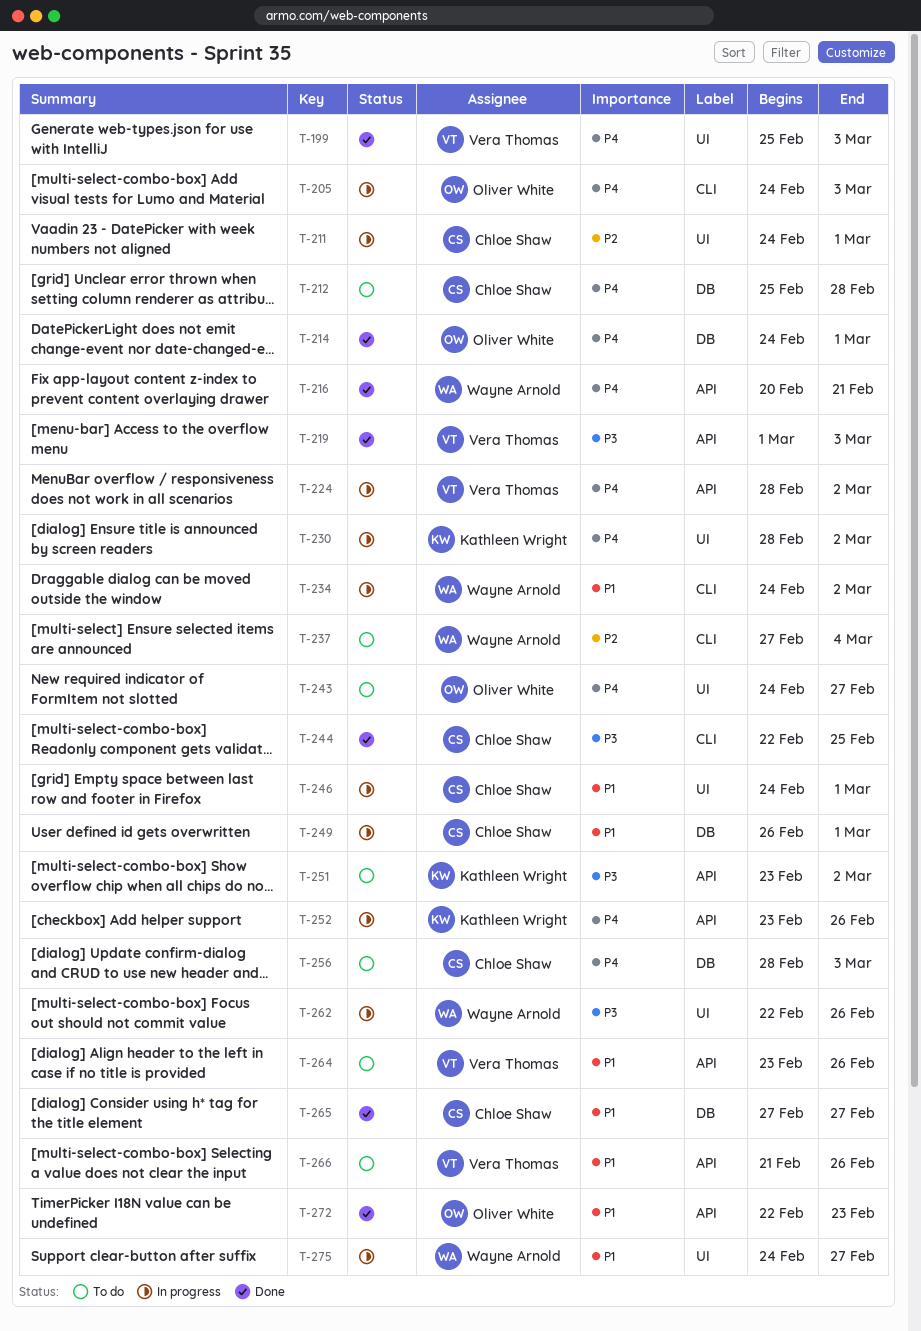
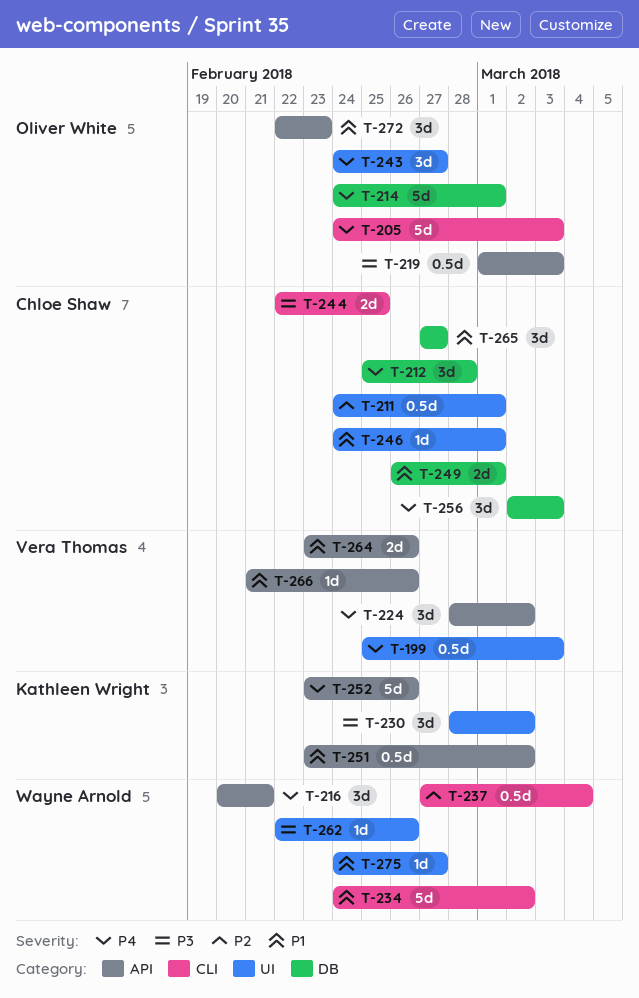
T-219, owner: Vera Thomas -> Oliver White
T-230, priority: P4 -> P3
T-251, priority: P3 -> P1
T-256, start: Feb 28 -> Mar 2

